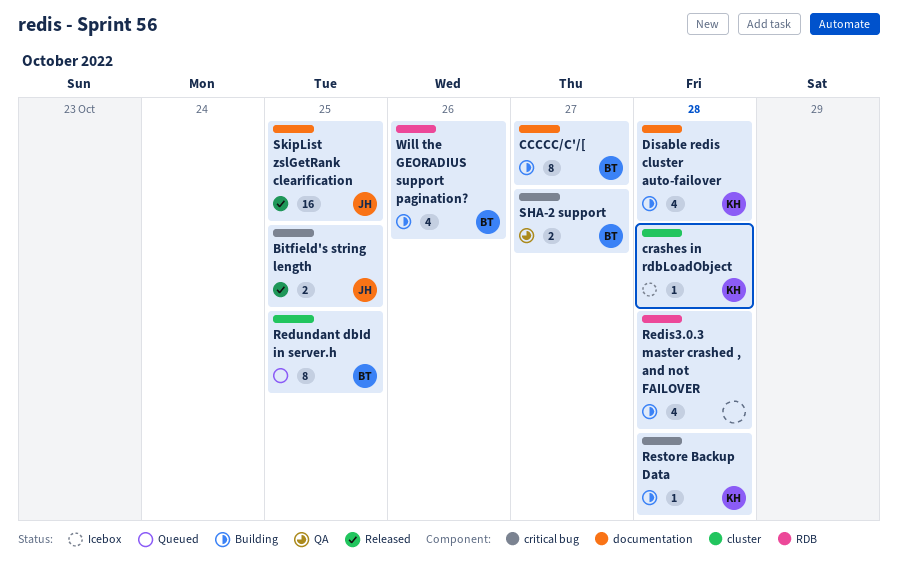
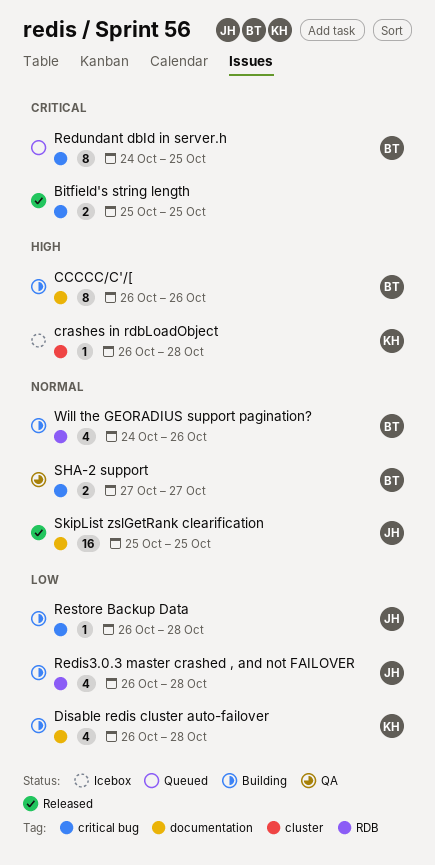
Bitfield's string length, owner: JH -> none
CCCCC/C'/[, due: Oct 27 -> Oct 26
Redis3.0.3 master crashed , and not FAILOVER, owner: none -> JH
Redundant dbId in server.h, label: cluster -> critical bug
Restore Backup Data, owner: KH -> JH

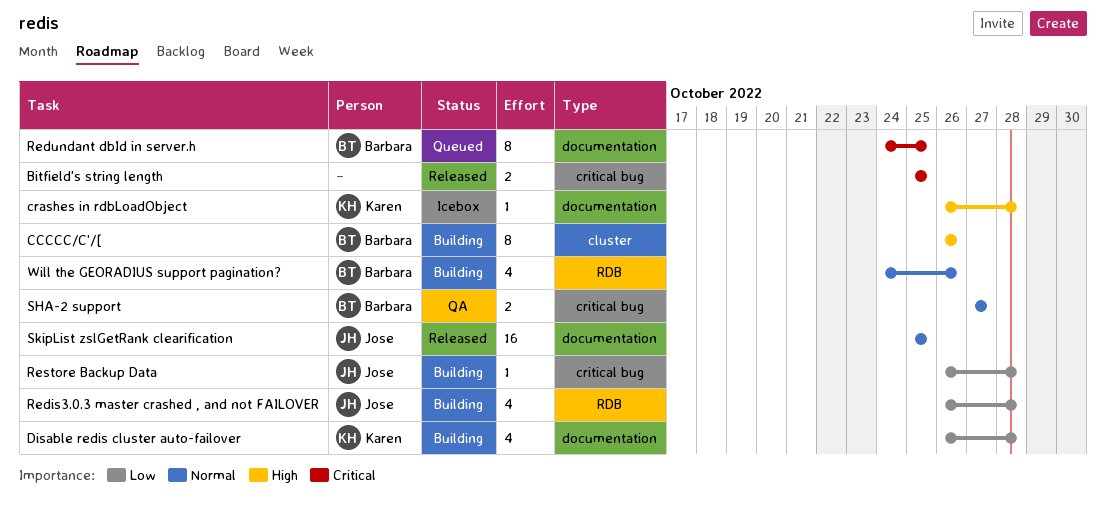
CCCCC/C'/[, label: documentation -> cluster
crashes in rdbLoadObject, label: cluster -> documentation
Redundant dbId in server.h, label: critical bug -> documentation

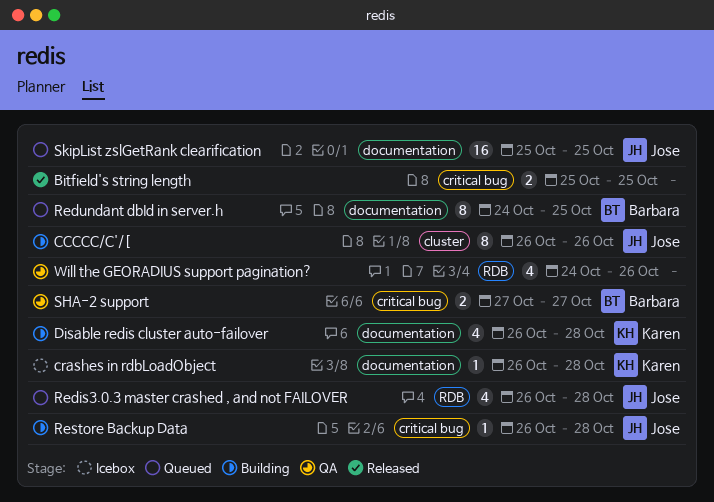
CCCCC/C'/[, owner: Barbara -> Jose
Redis3.0.3 master crashed , and not FAILOVER, status: Building -> Queued
SkipList zslGetRank clearification, status: Released -> Queued
Will the GEORADIUS support pagination?, status: Building -> QA
Will the GEORADIUS support pagination?, owner: Barbara -> none

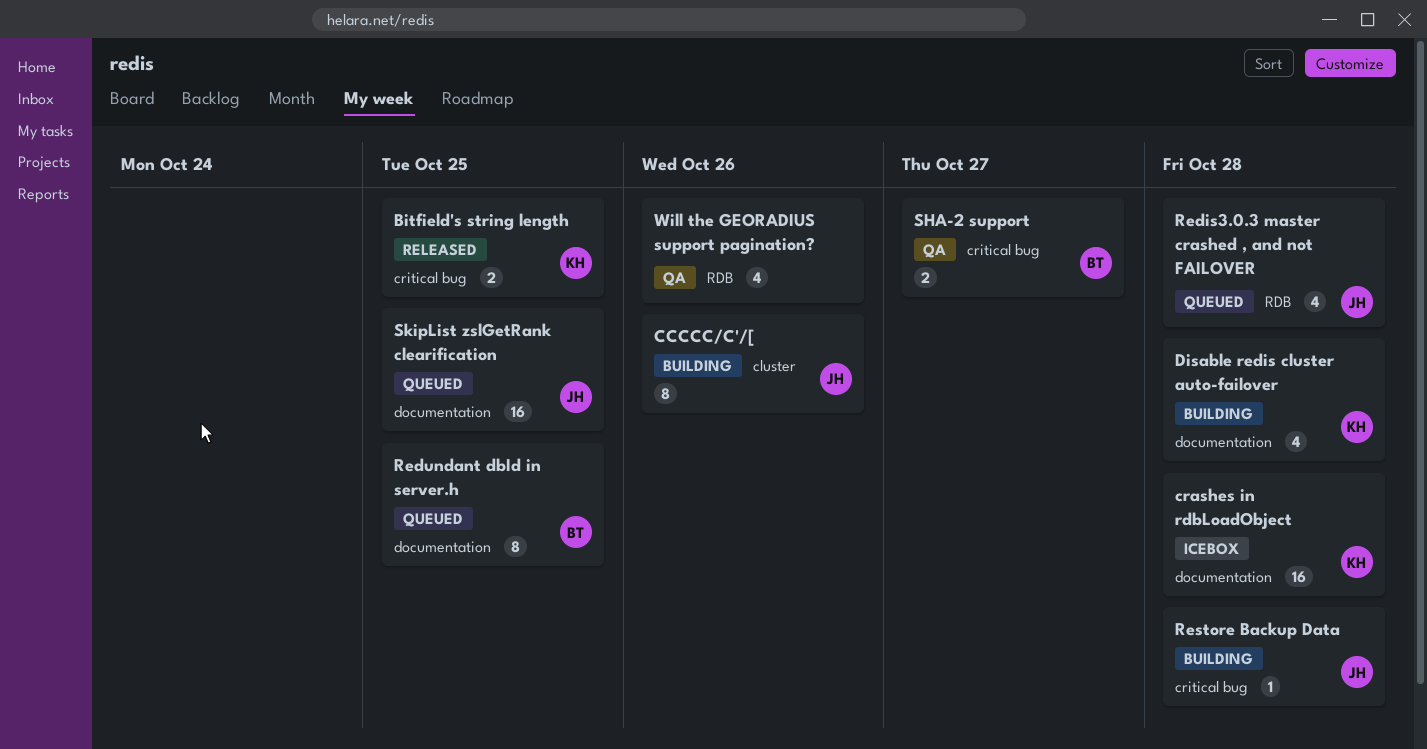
Bitfield's string length, owner: none -> Karen
crashes in rdbLoadObject, estimate: 1 -> 16

